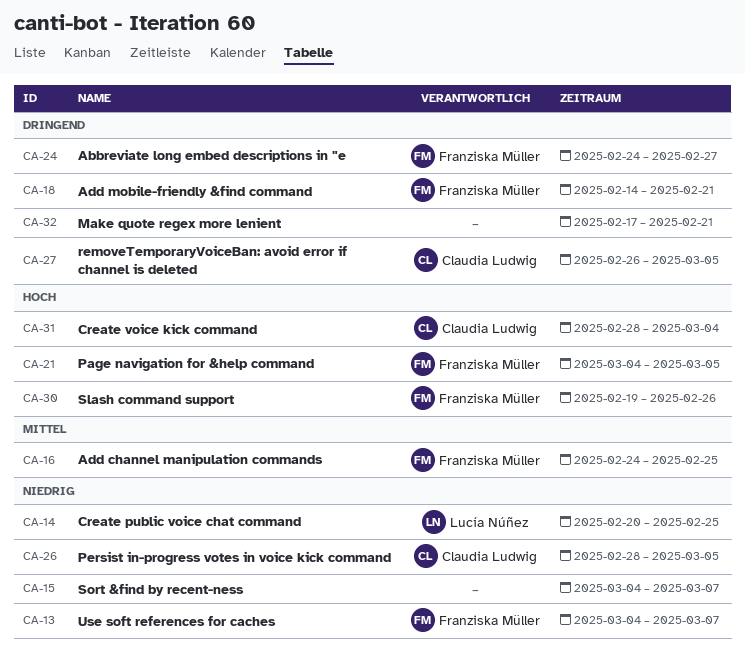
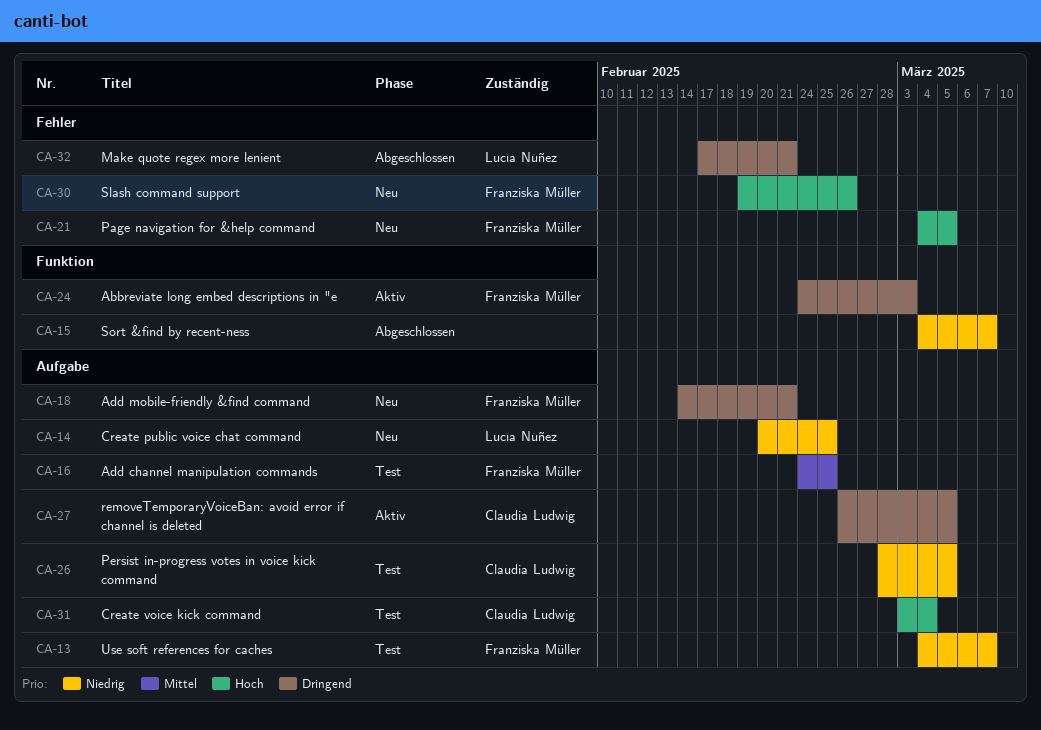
CA-24, due: Feb 27 -> Mar 3
CA-31, start: Feb 28 -> Mar 3
CA-32, owner: none -> Lucía Núñez

